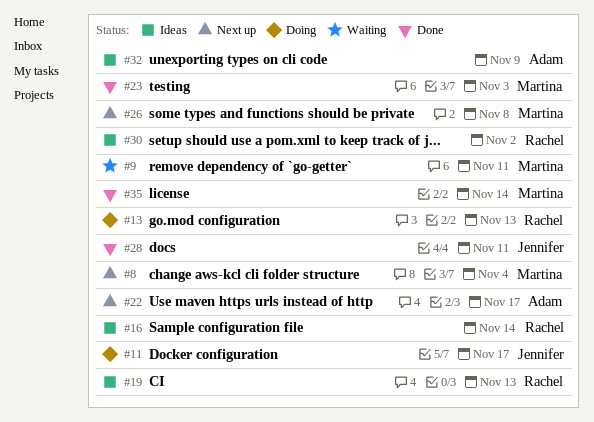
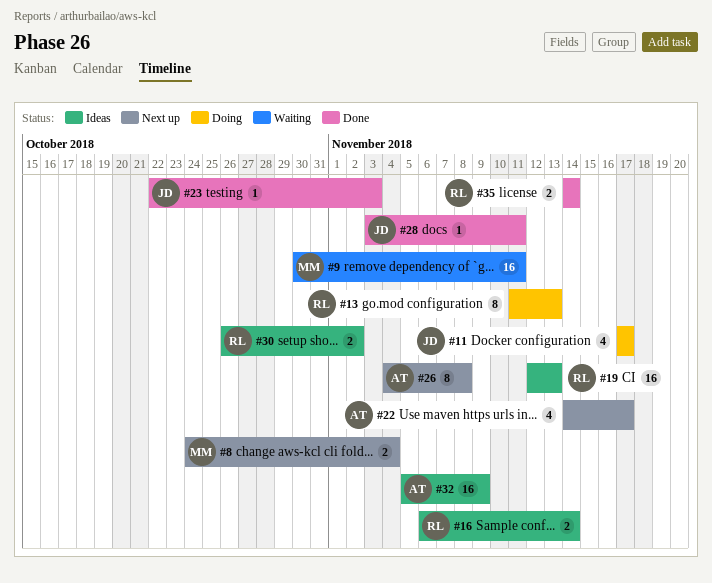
#23, owner: Martina -> Jennifer
#26, owner: Martina -> Adam
#35, owner: Martina -> Rachel

